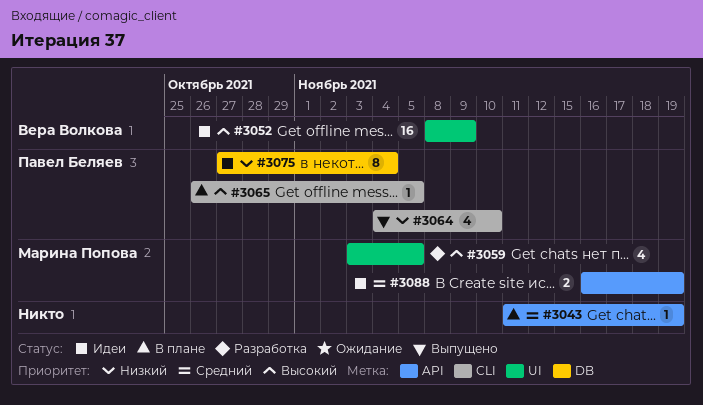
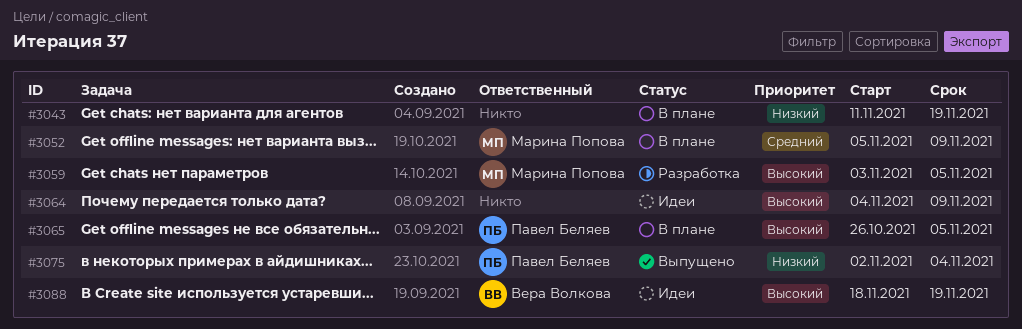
#3043, priority: Средний -> Низкий
#3052, status: Идеи -> В плане
#3052, owner: Вера Волкова -> Марина Попова
#3052, priority: Высокий -> Средний
#3052, start: Nov 8 -> Nov 5
#3064, status: Выпущено -> Идеи
#3064, owner: Павел Беляев -> none
#3064, priority: Низкий -> Высокий
#3064, due: Nov 10 -> Nov 9
#3075, status: Идеи -> Выпущено
#3075, start: Oct 27 -> Nov 2
#3088, owner: Марина Попова -> Вера Волкова
#3088, priority: Средний -> Высокий
#3088, start: Nov 16 -> Nov 18

